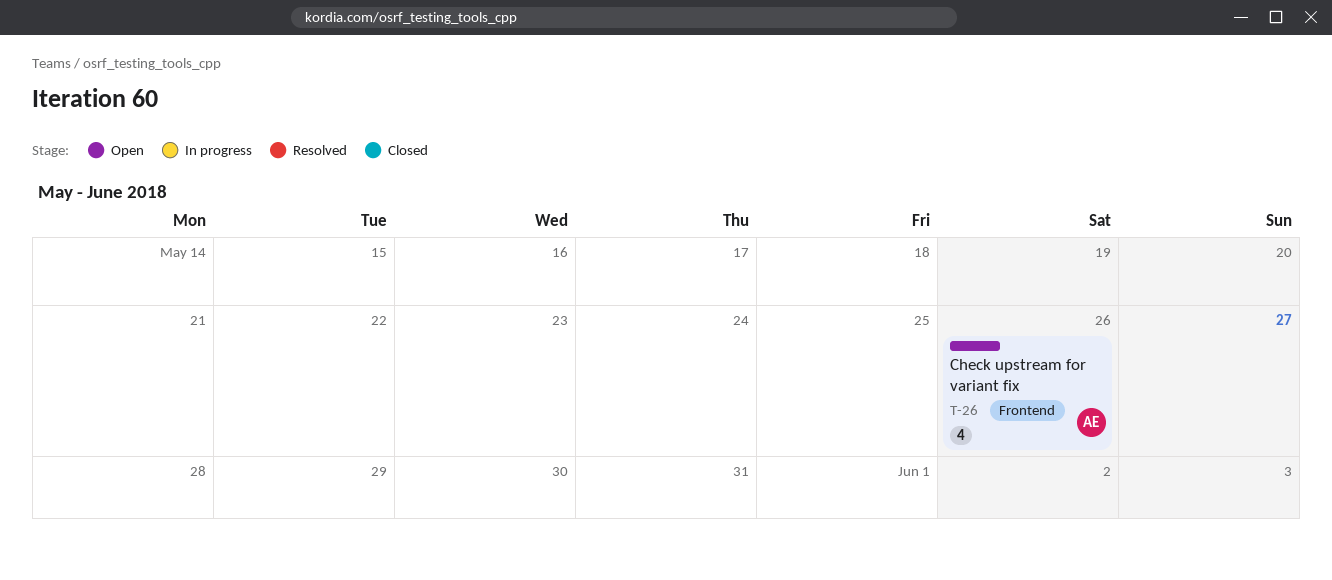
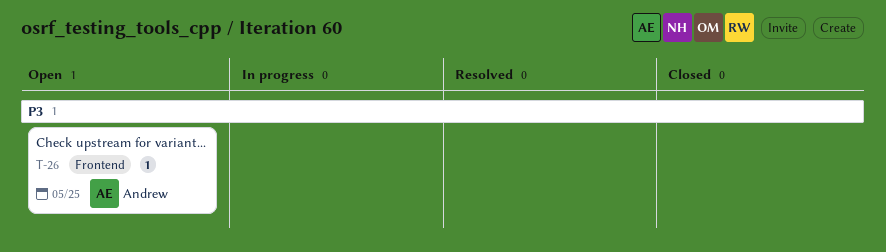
T-26, estimate: 4 -> 1
T-26, due: May 26 -> May 25

